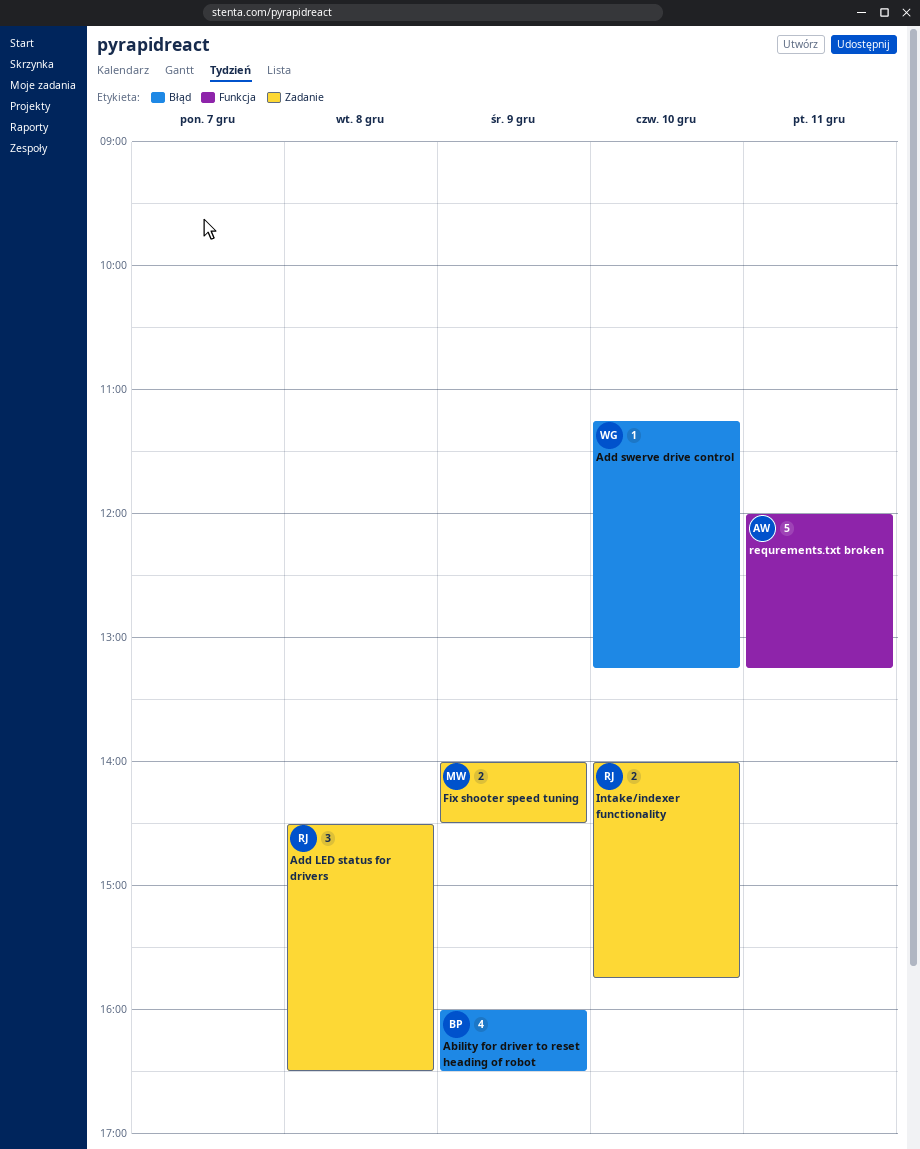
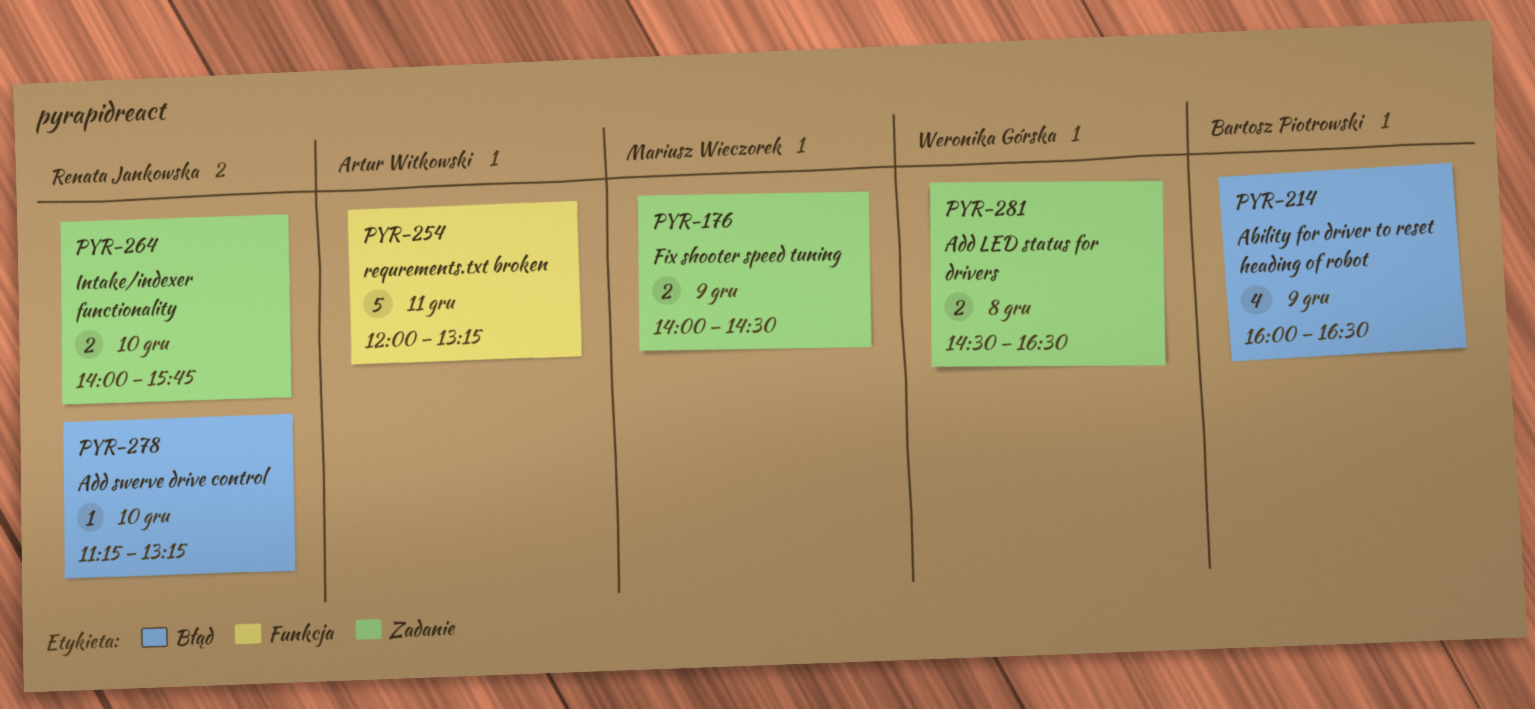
Add LED status for drivers, owner: Renata Jankowska -> Weronika Górska
Add LED status for drivers, estimate: 3 -> 2
Add swerve drive control, owner: Weronika Górska -> Renata Jankowska

